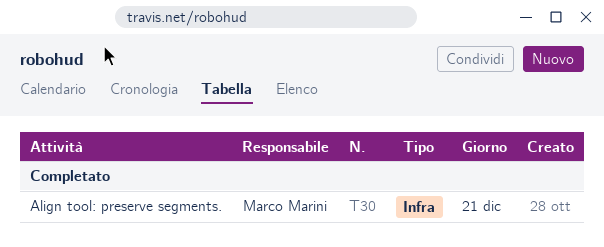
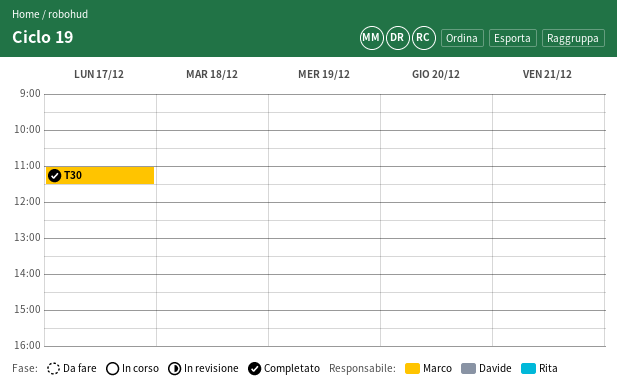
T30, day: Dec 21 -> Dec 17

